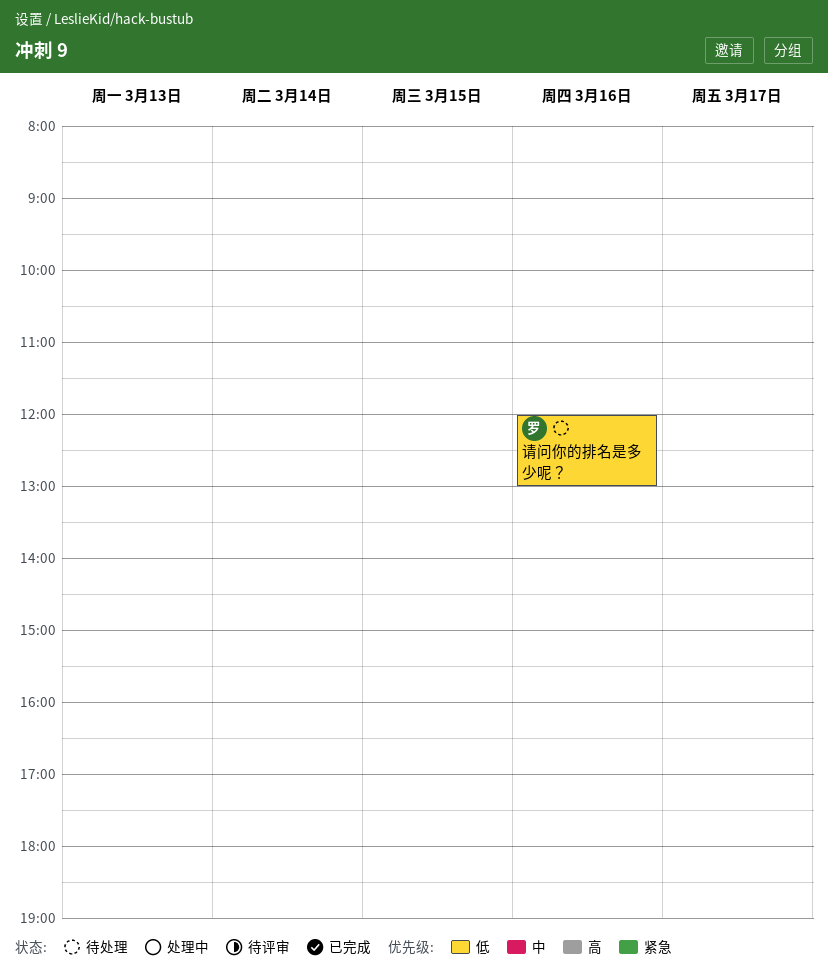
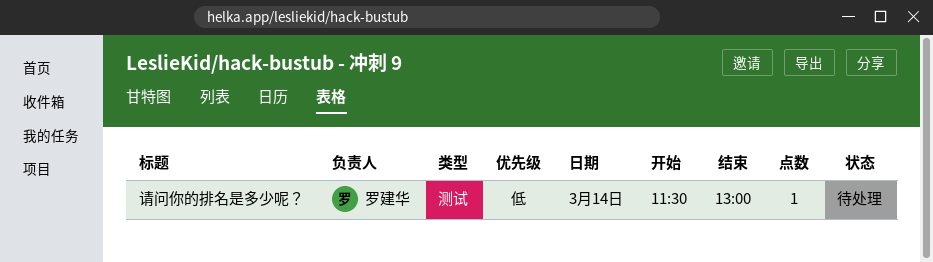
请问你的排名是多少呢？, day: Mar 16 -> Mar 14
请问你的排名是多少呢？, begins: 12:00 -> 11:30

